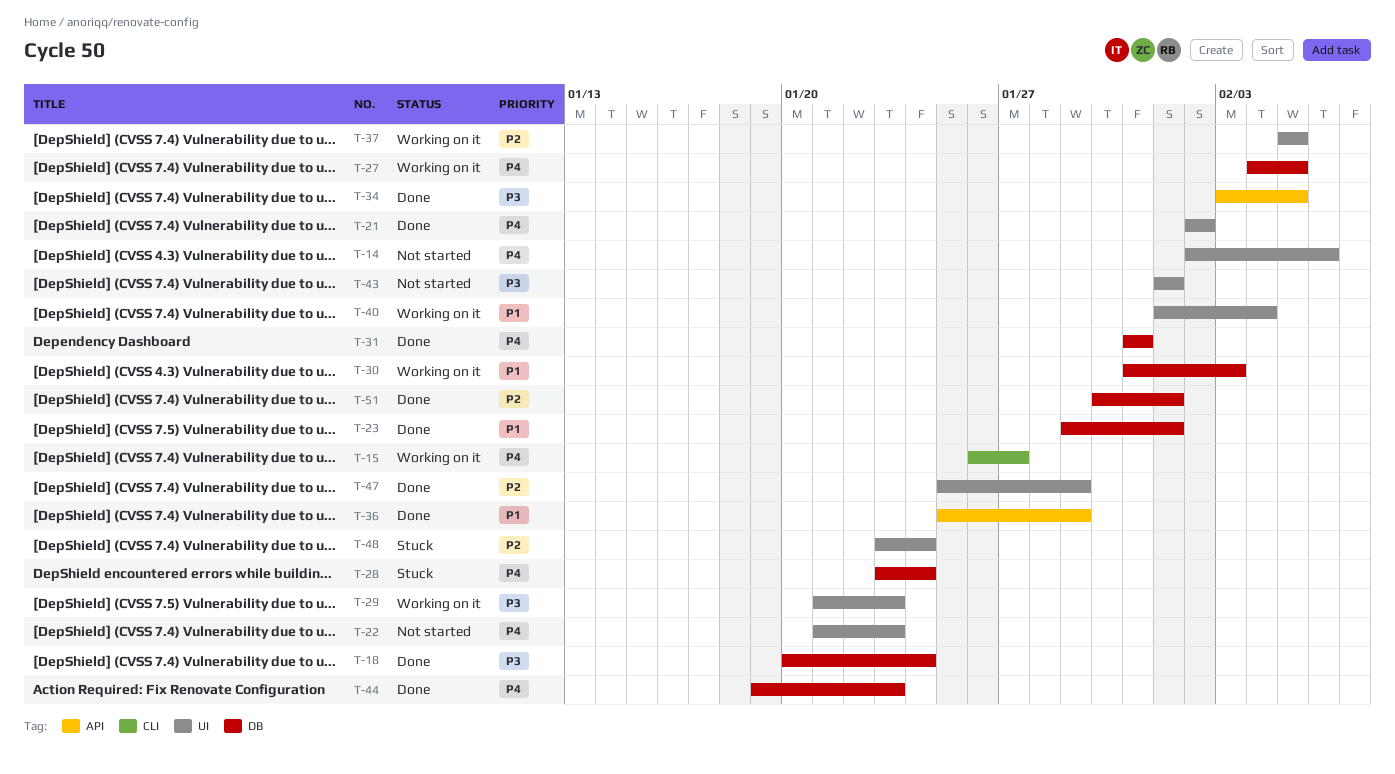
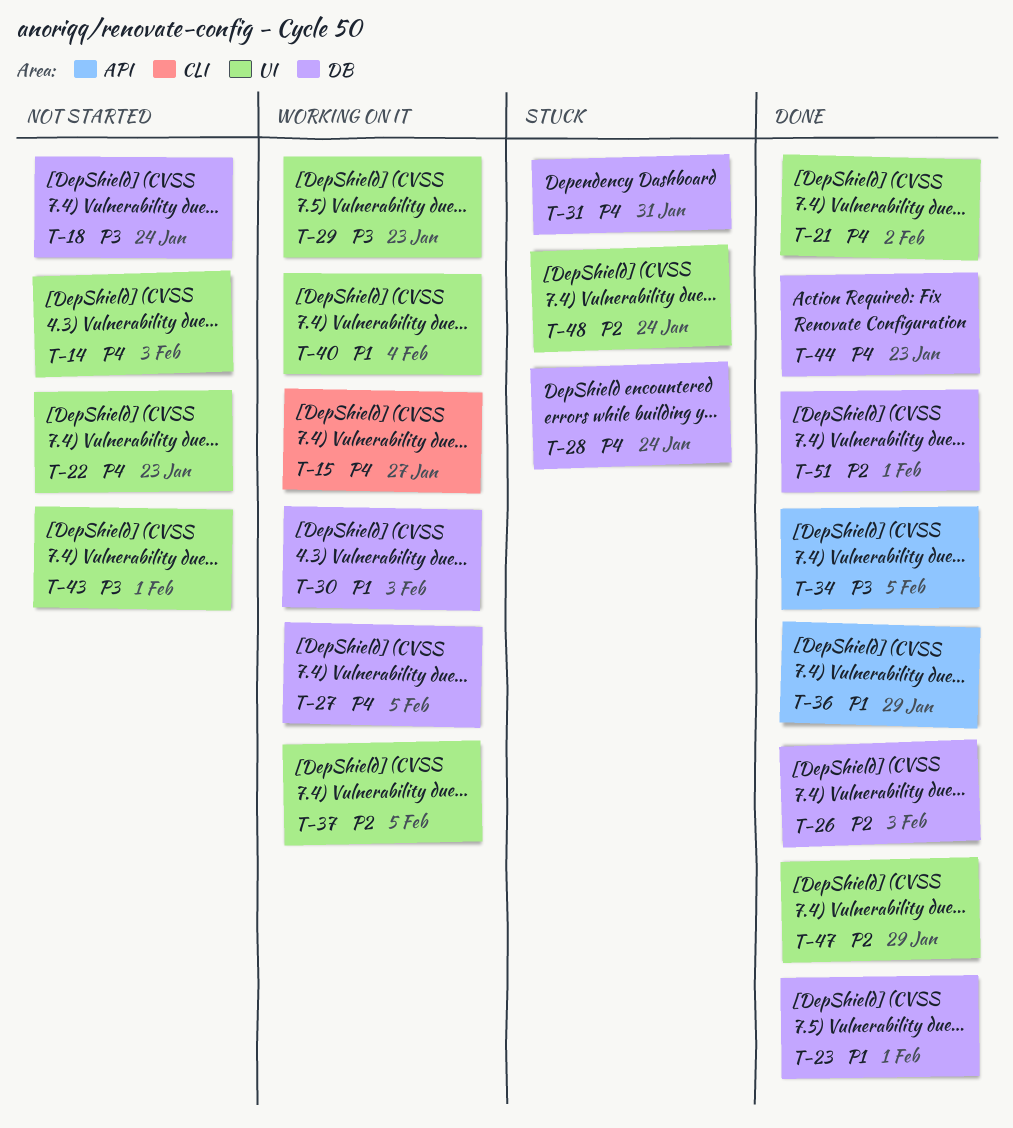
T-14, due: Feb 6 -> Feb 3
T-18, status: Done -> Not started
T-26: none -> present
T-31, status: Done -> Stuck

